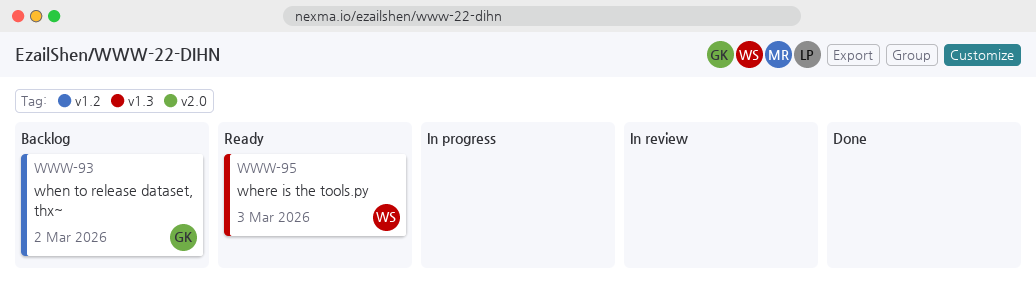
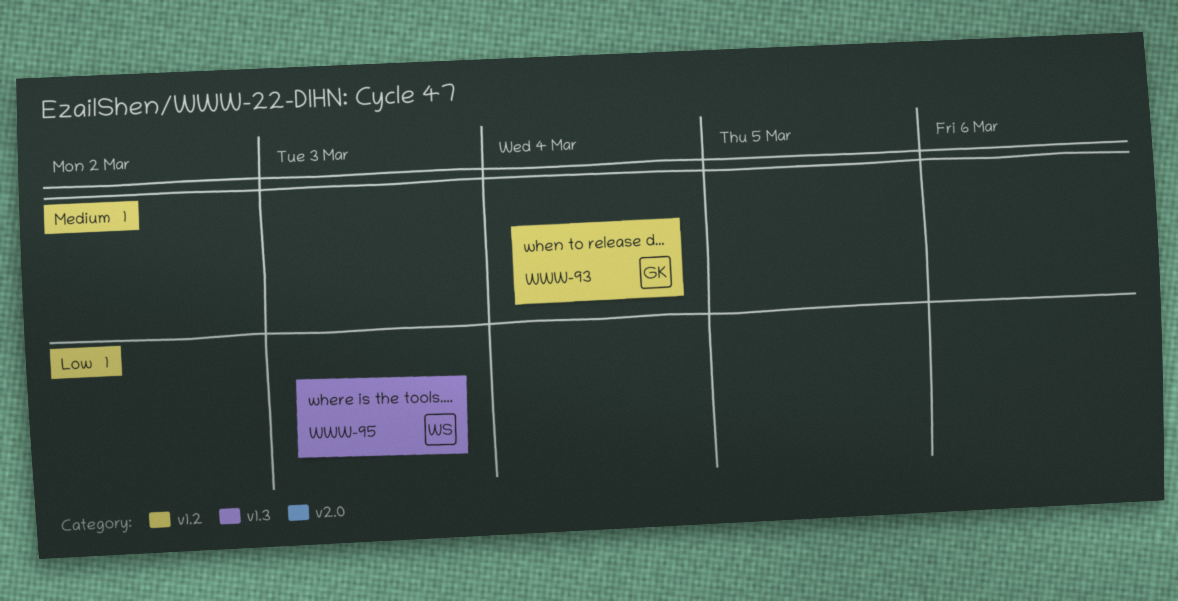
WWW-93, due: Mar 2 -> Mar 4

